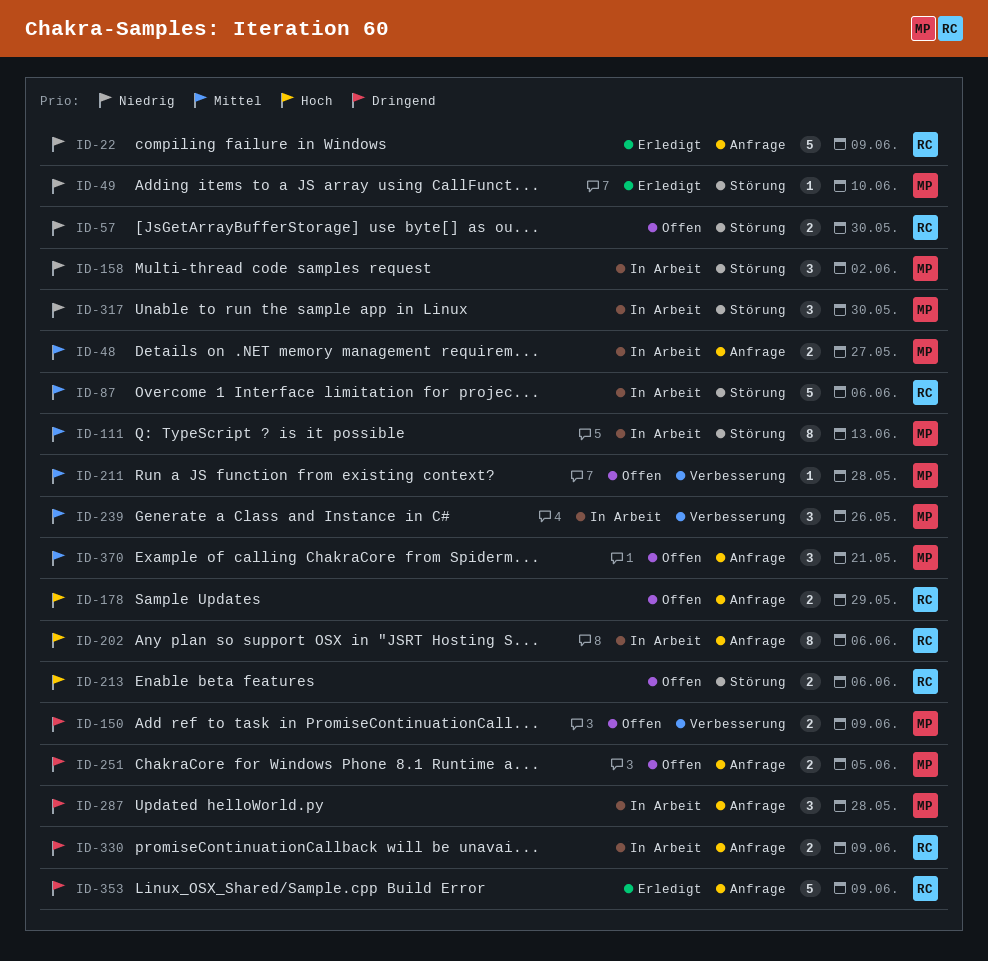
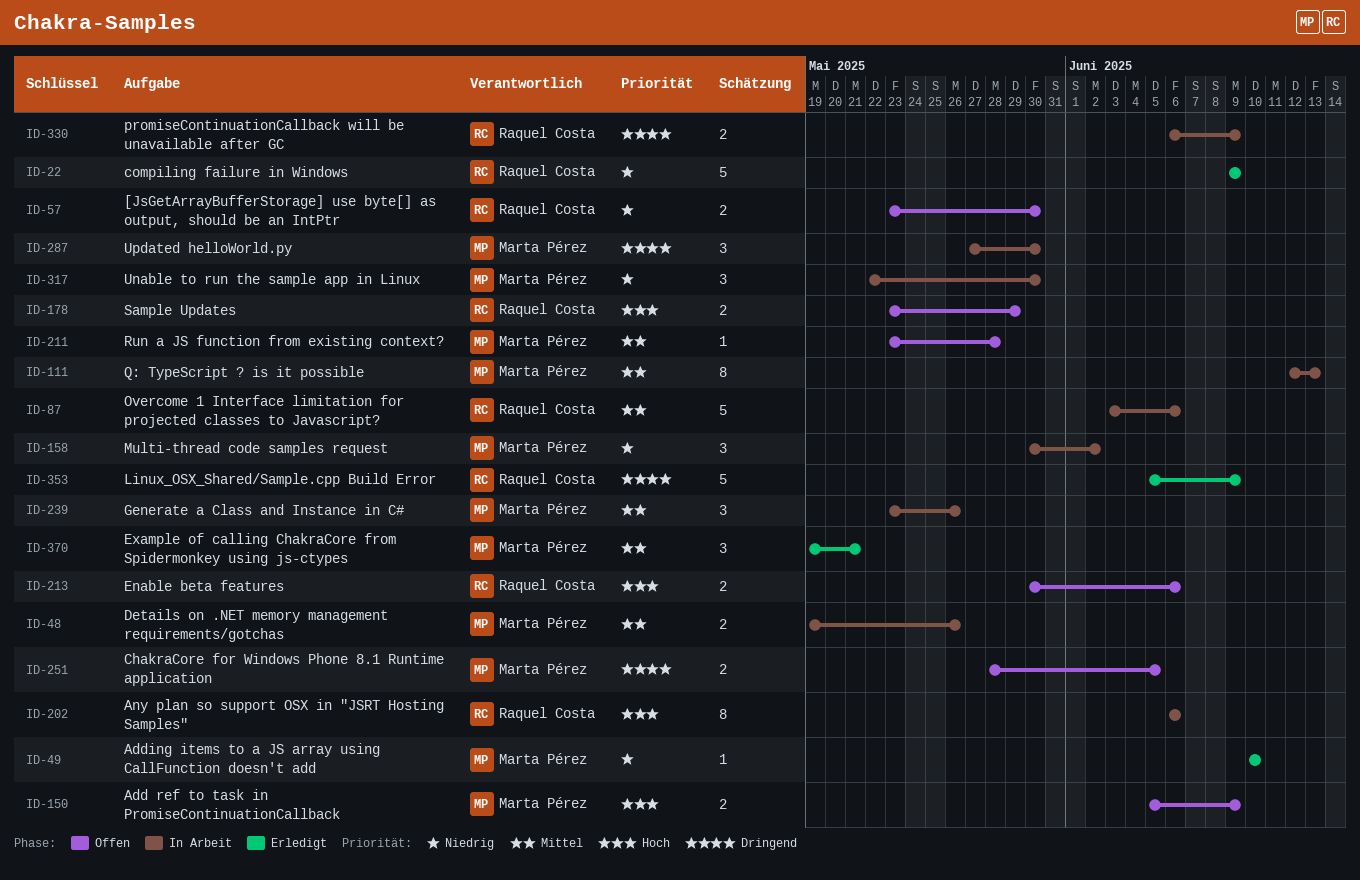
ID-48, due: May 27 -> May 26
ID-150, priority: Dringend -> Hoch
ID-287, due: May 28 -> May 30
ID-370, status: Offen -> Erledigt

